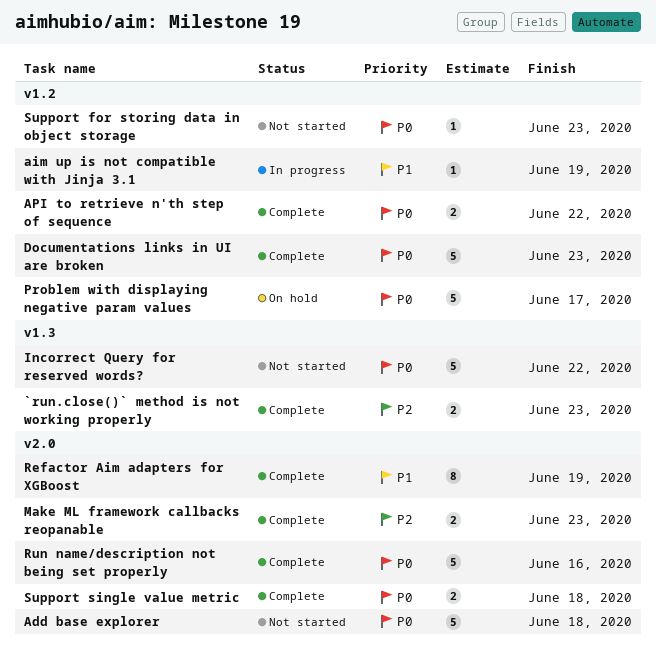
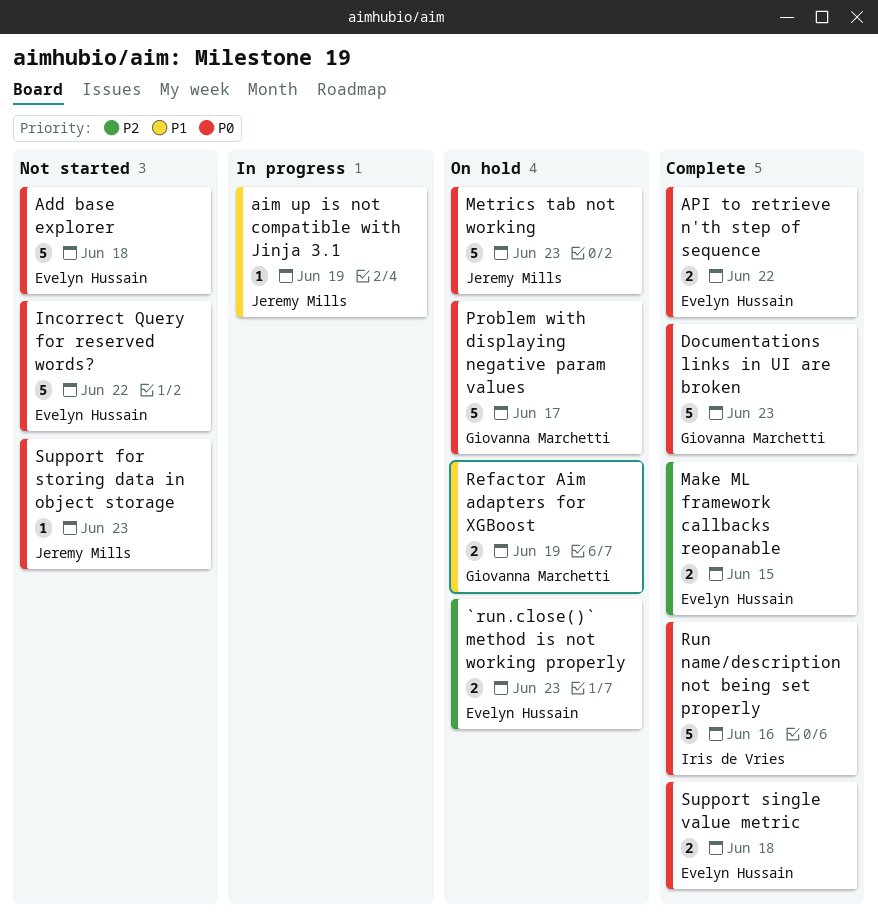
`run.close()` method is not working properly, status: Complete -> On hold
Make ML framework callbacks reopanable, due: Jun 23 -> Jun 15
Metrics tab not working: none -> present
Refactor Aim adapters for XGBoost, status: Complete -> On hold
Refactor Aim adapters for XGBoost, estimate: 8 -> 2

